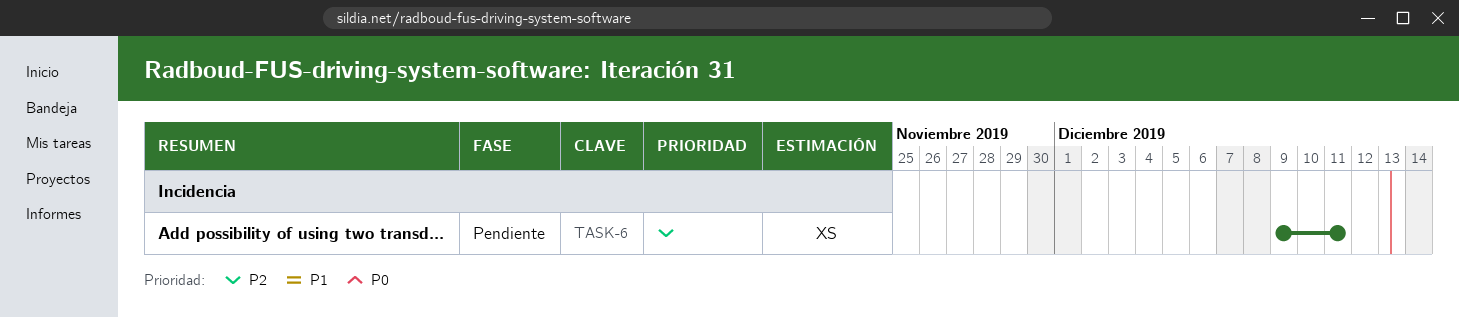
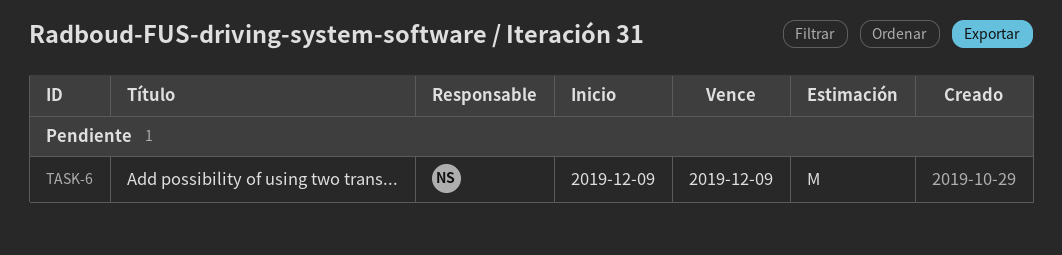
TASK-6, estimate: XS -> M
TASK-6, due: Dec 11 -> Dec 9

